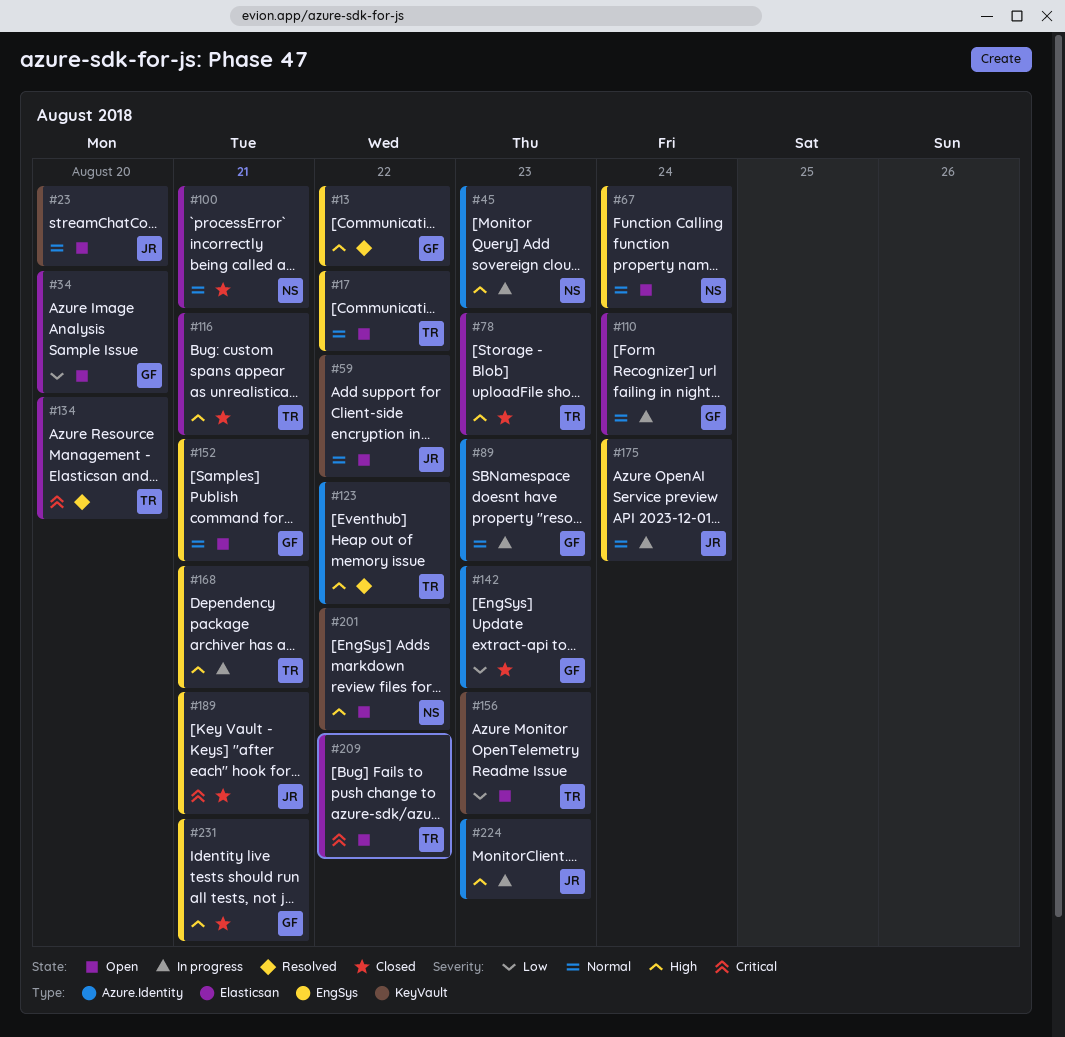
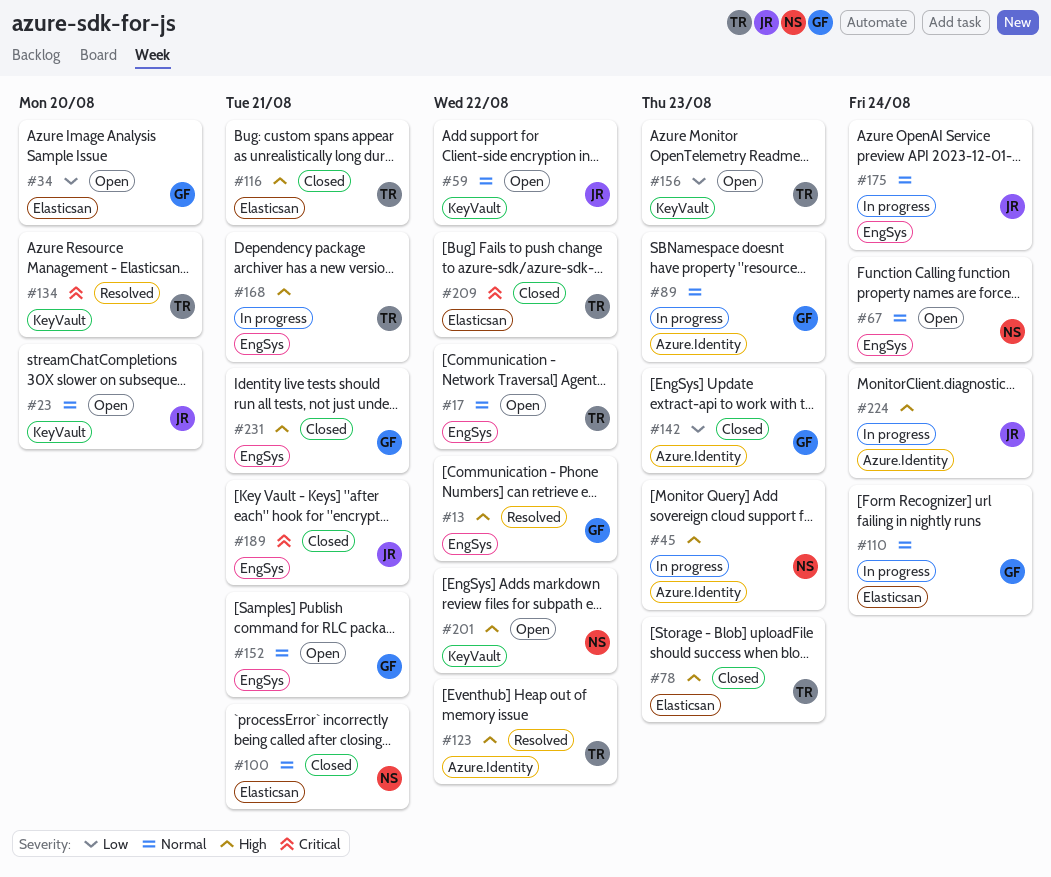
#134, label: Elasticsan -> KeyVault
#209, status: Open -> Closed
#224, due: Aug 23 -> Aug 24

